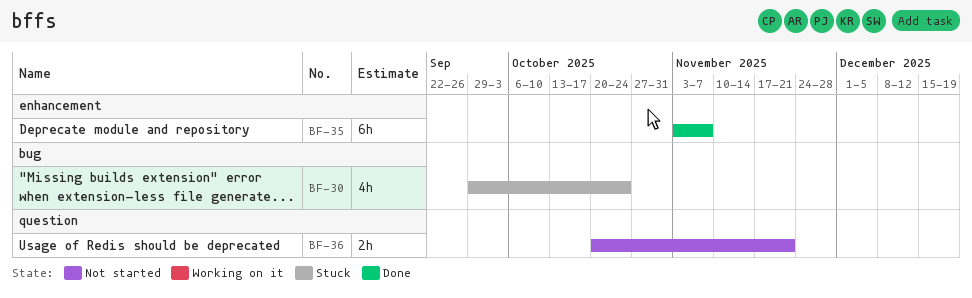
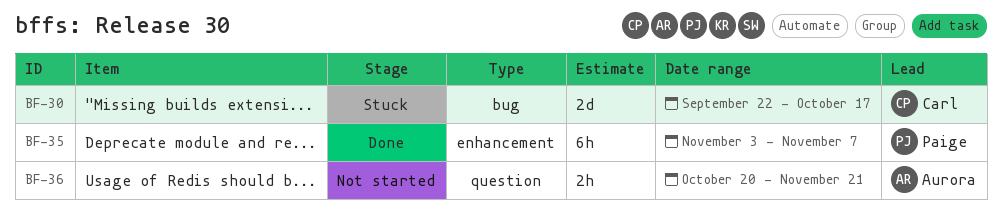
BF-30, estimate: 4h -> 2d
BF-30, start: Sep 29 -> Sep 22
BF-30, due: Oct 24 -> Oct 17

